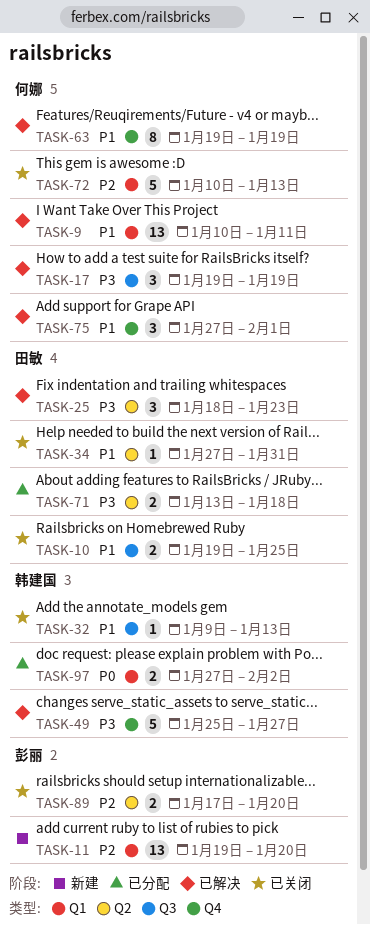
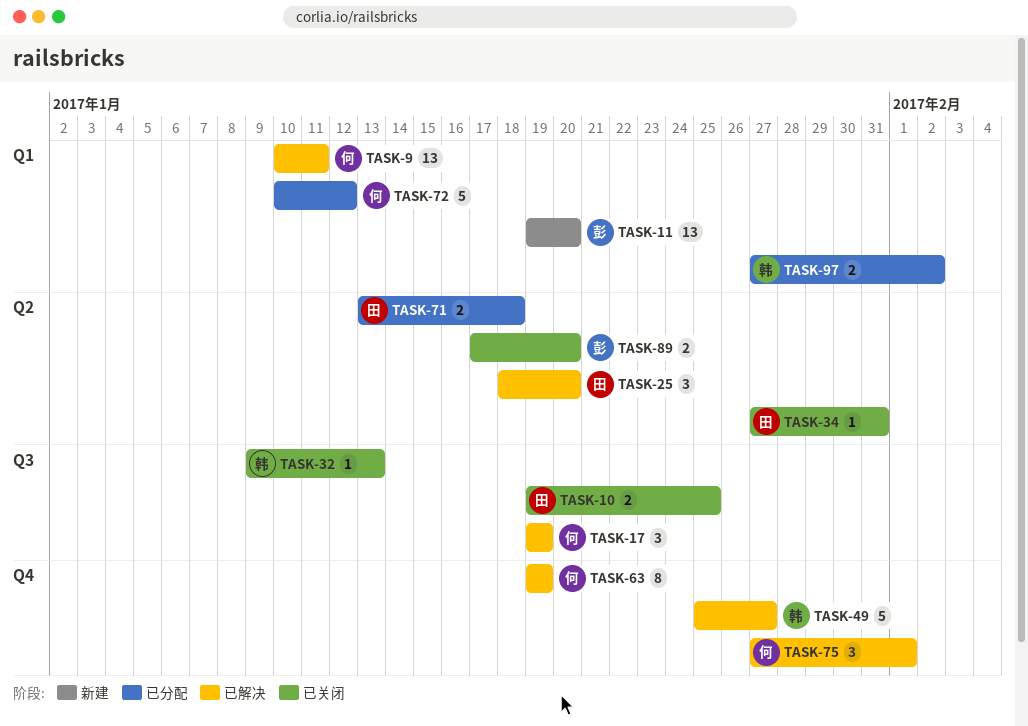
TASK-25, due: Jan 23 -> Jan 20
TASK-72, status: 已关闭 -> 已分配
TASK-72, due: Jan 13 -> Jan 12

